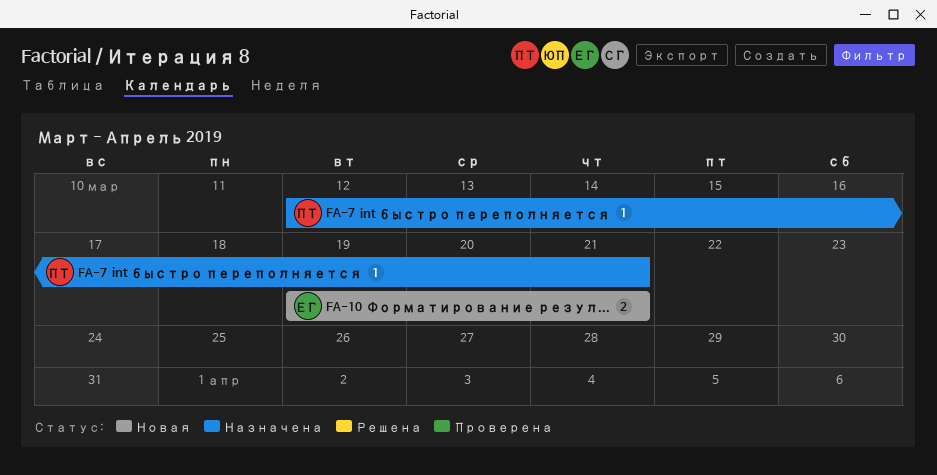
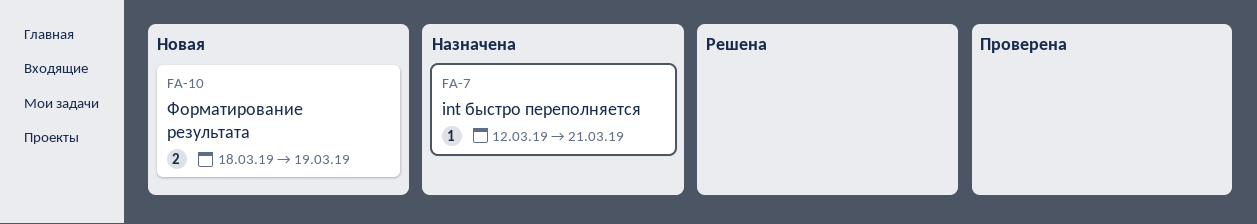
FA-10, start: Mar 19 -> Mar 18
FA-10, due: Mar 21 -> Mar 19

